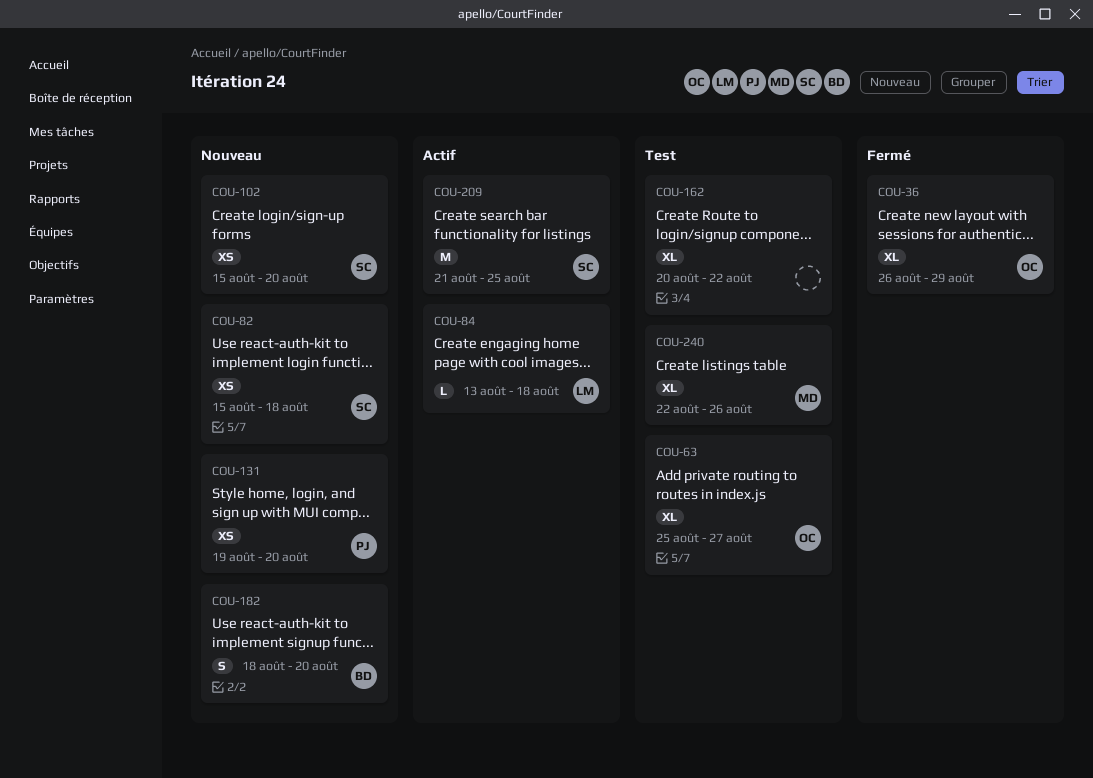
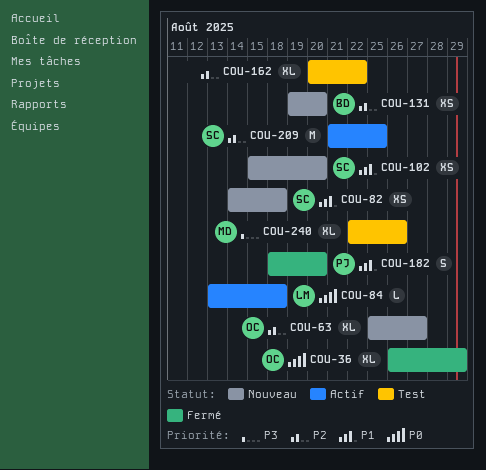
COU-63, status: Test -> Nouveau
COU-82, start: Aug 15 -> Aug 14
COU-131, owner: PJ -> BD
COU-182, status: Nouveau -> Fermé
COU-182, owner: BD -> PJ

